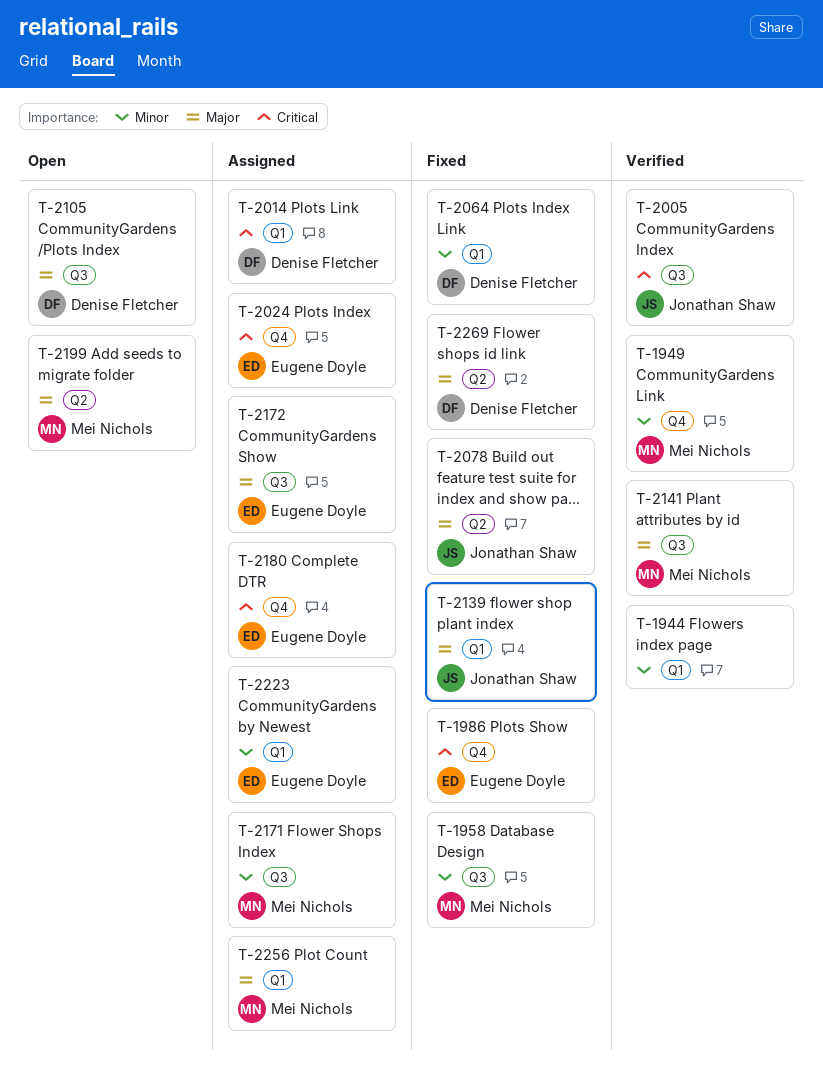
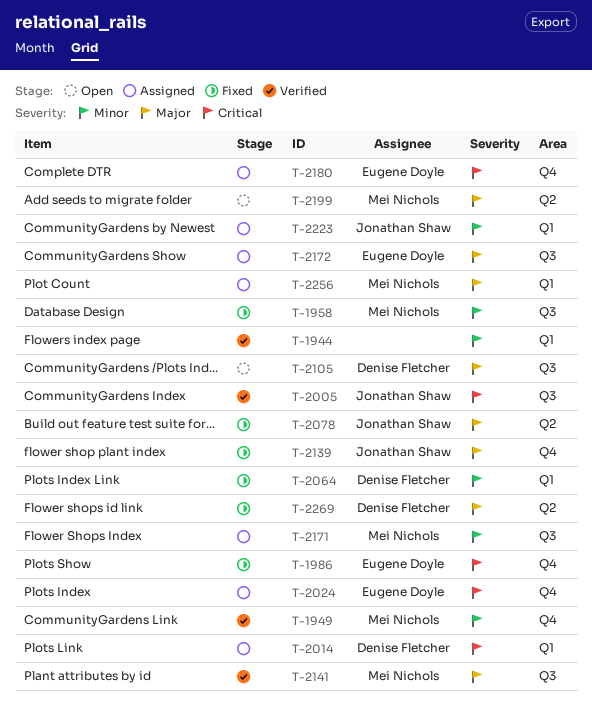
T-2139, label: Q1 -> Q4
T-2223, owner: Eugene Doyle -> Jonathan Shaw

